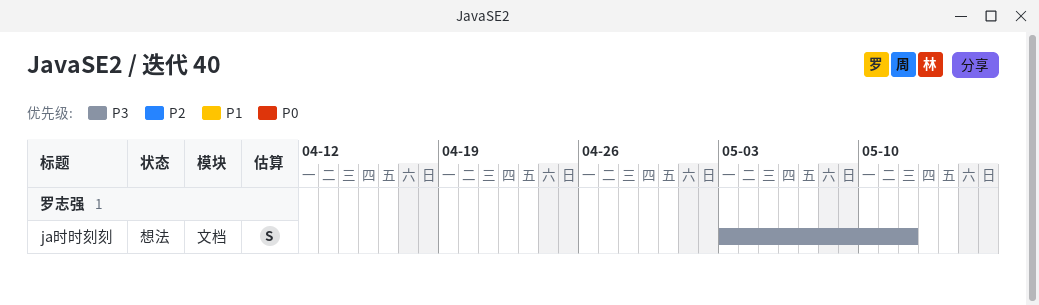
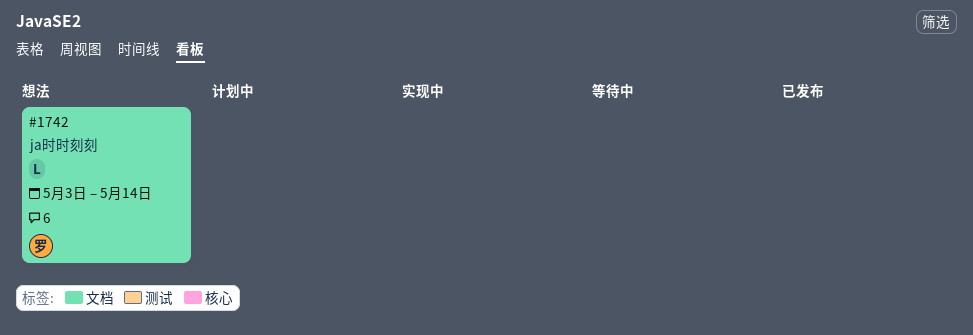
ja时时刻刻, estimate: S -> L
ja时时刻刻, due: May 12 -> May 14

